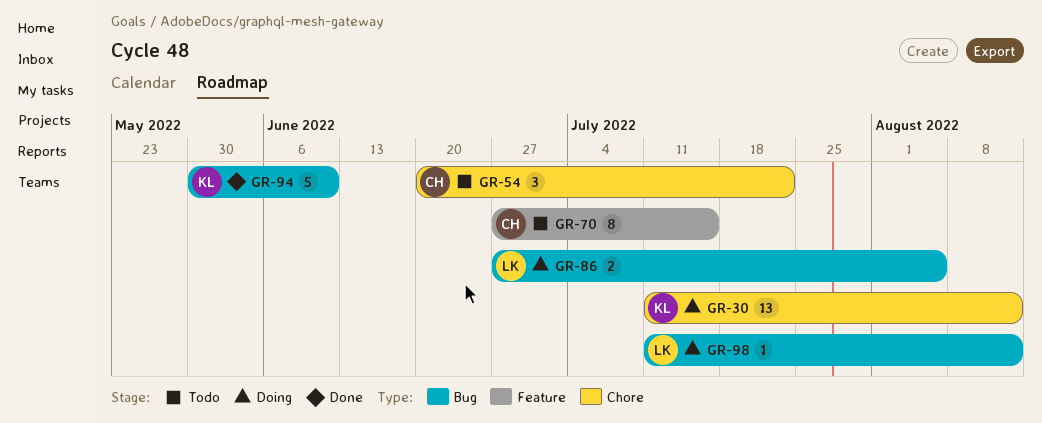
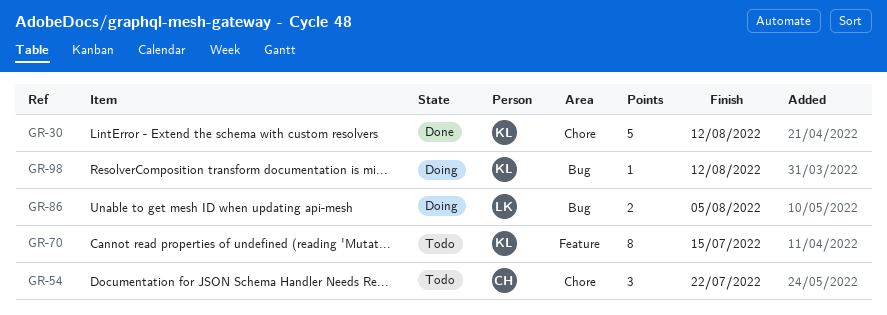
GR-30, status: Doing -> Done
GR-30, estimate: 13 -> 5
GR-70, owner: CH -> KL
GR-94: present -> none
GR-98, owner: LK -> KL

